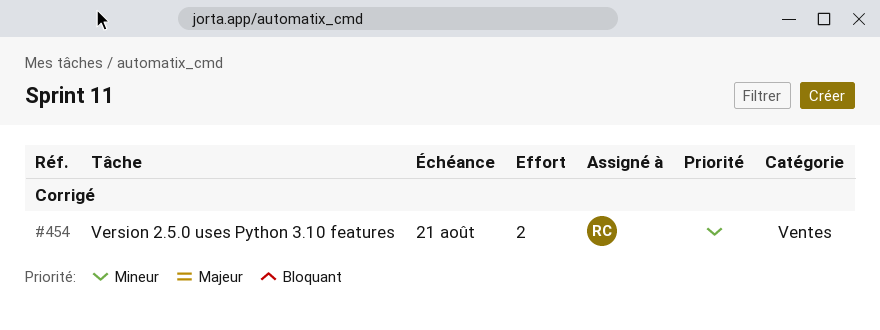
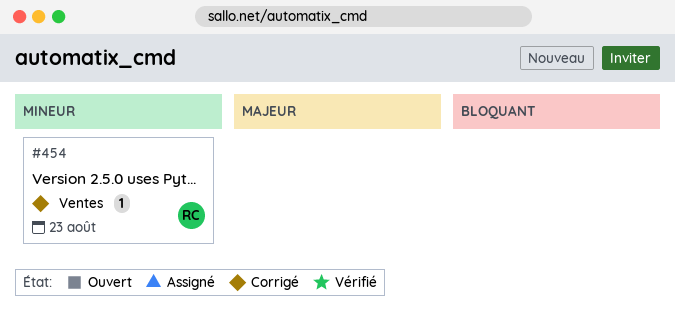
#454, estimate: 2 -> 1
#454, due: Aug 21 -> Aug 23

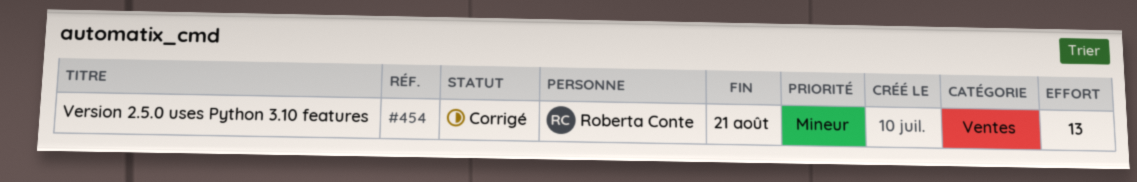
#454, estimate: 1 -> 13
#454, due: Aug 23 -> Aug 21

